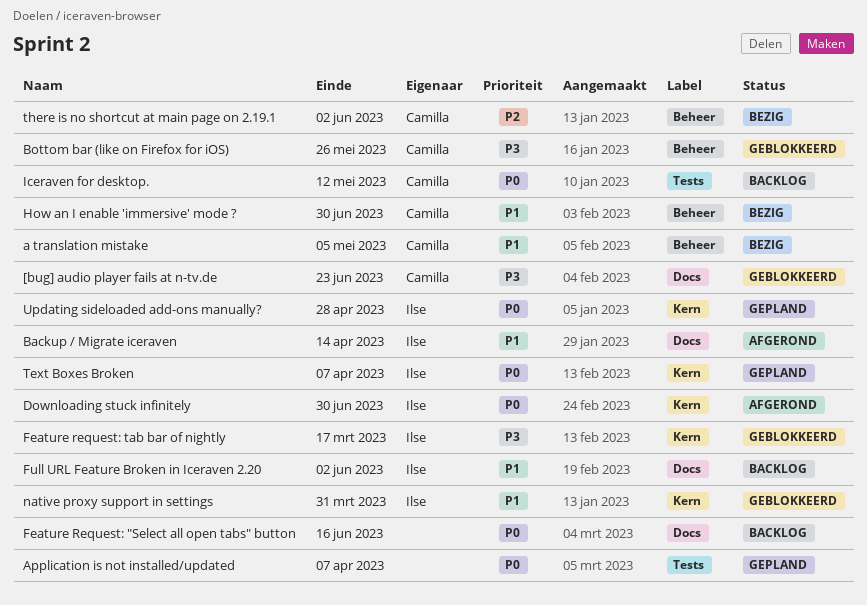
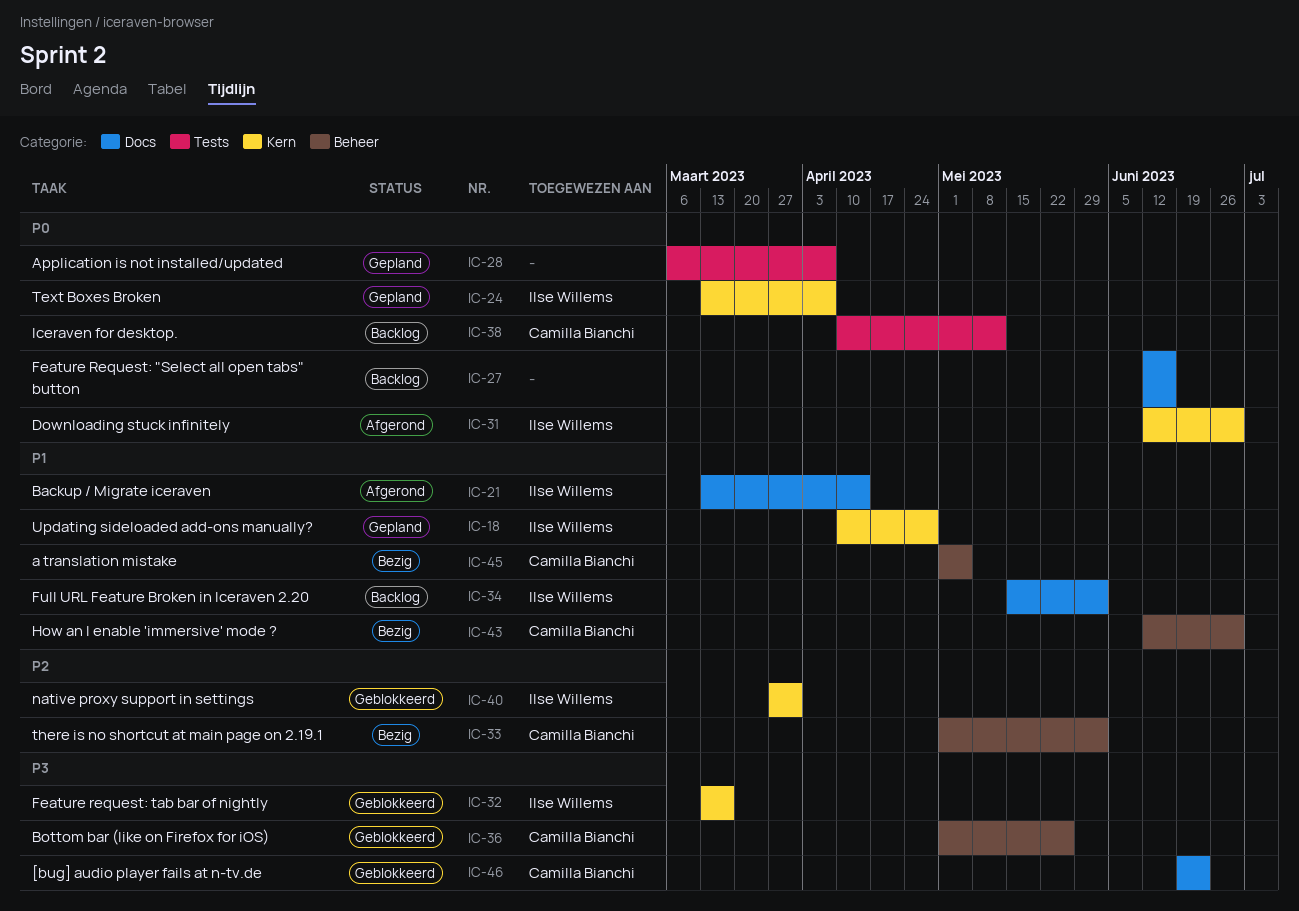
native proxy support in settings, priority: P1 -> P2
Updating sideloaded add-ons manually?, priority: P0 -> P1

